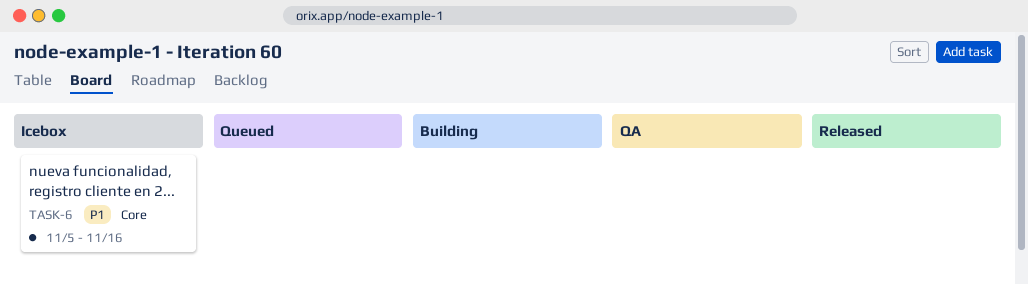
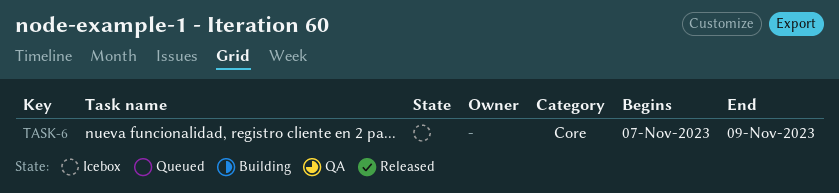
TASK-6, start: Nov 5 -> Nov 7
TASK-6, due: Nov 16 -> Nov 9

